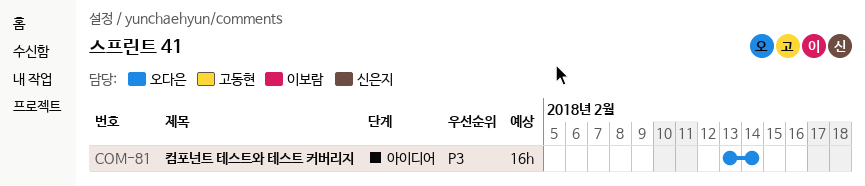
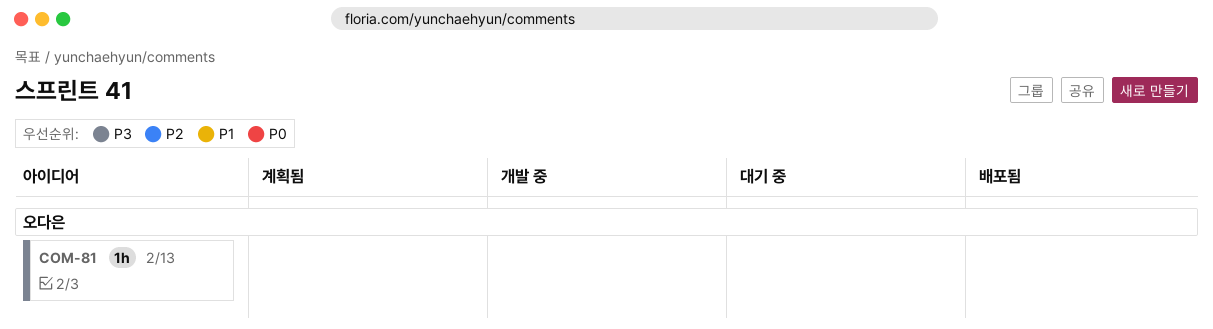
COM-81, estimate: 16h -> 1h
COM-81, due: Feb 14 -> Feb 13

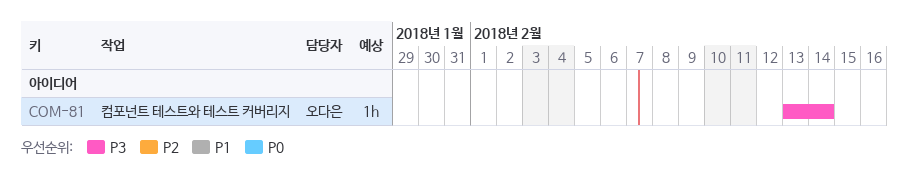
COM-81, due: Feb 13 -> Feb 14

